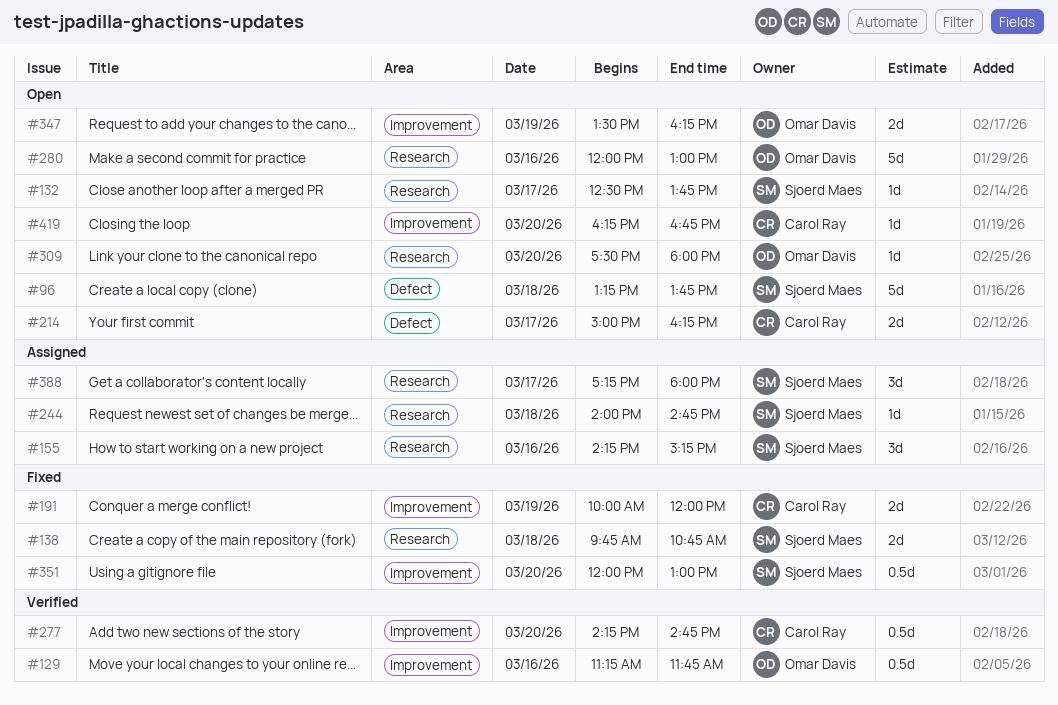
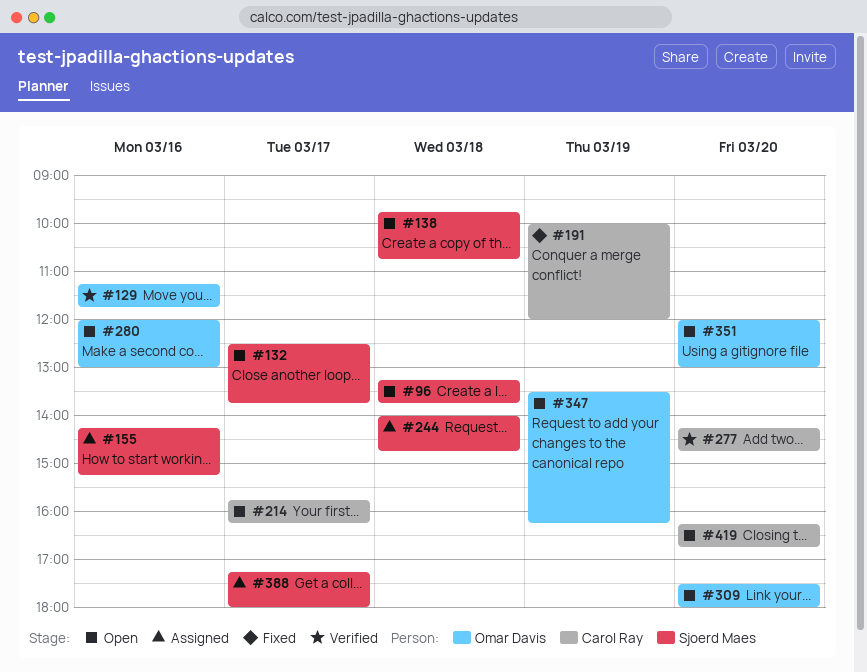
#138, status: Fixed -> Open
#214, begins: 15:00 -> 15:45
#351, status: Fixed -> Open
#351, owner: Sjoerd Maes -> Omar Davis

